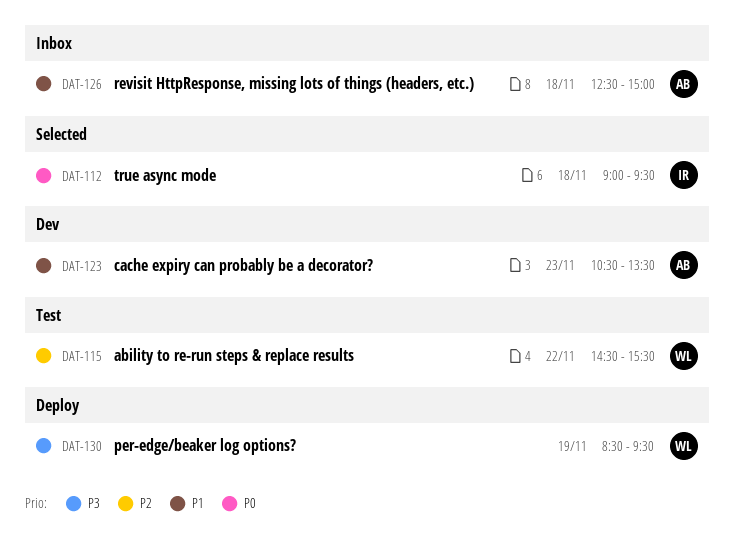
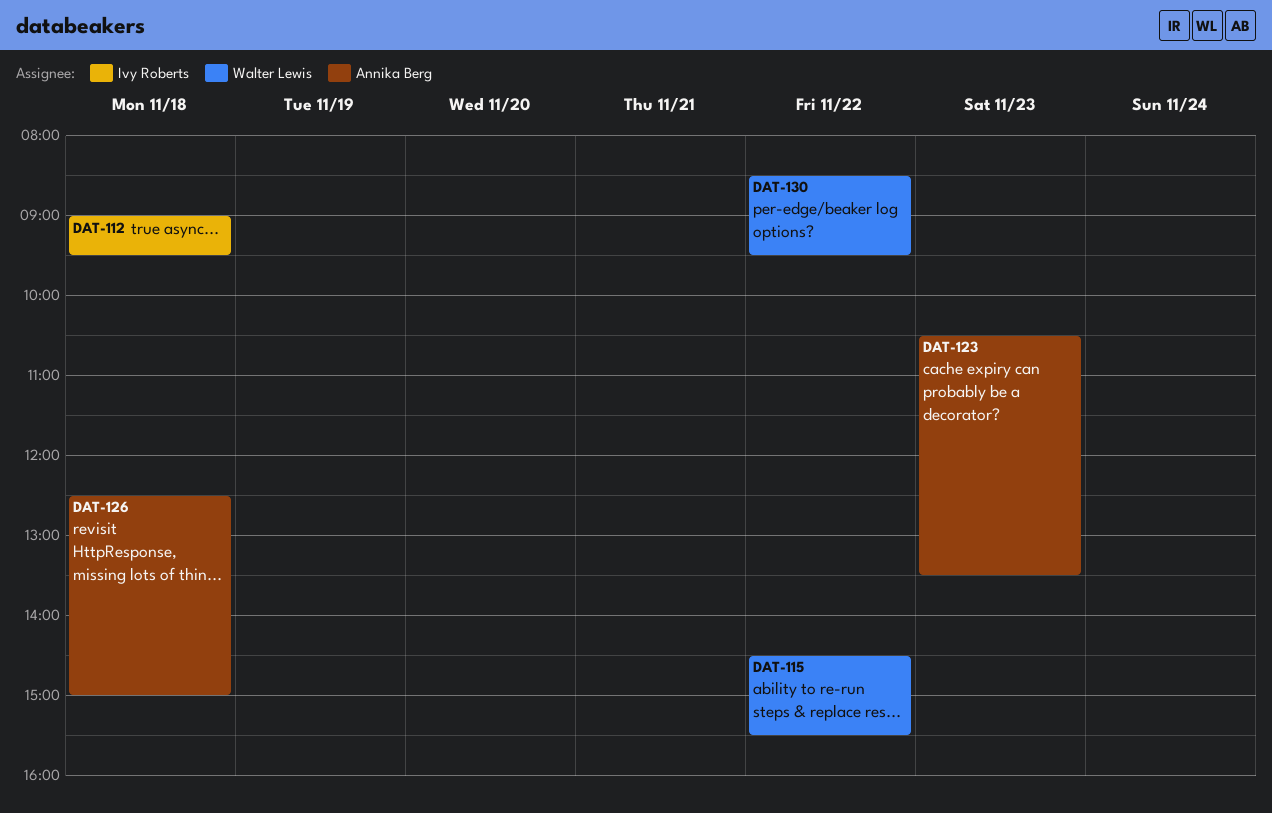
DAT-130, day: Nov 19 -> Nov 22

